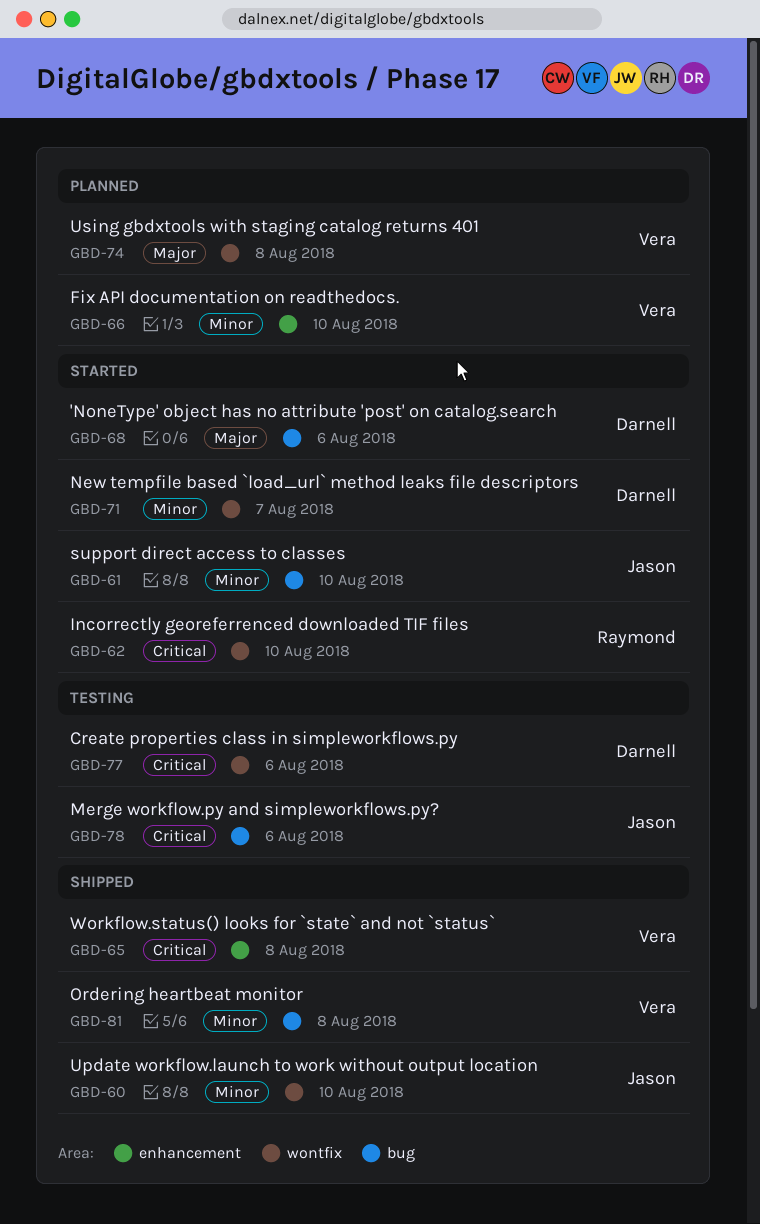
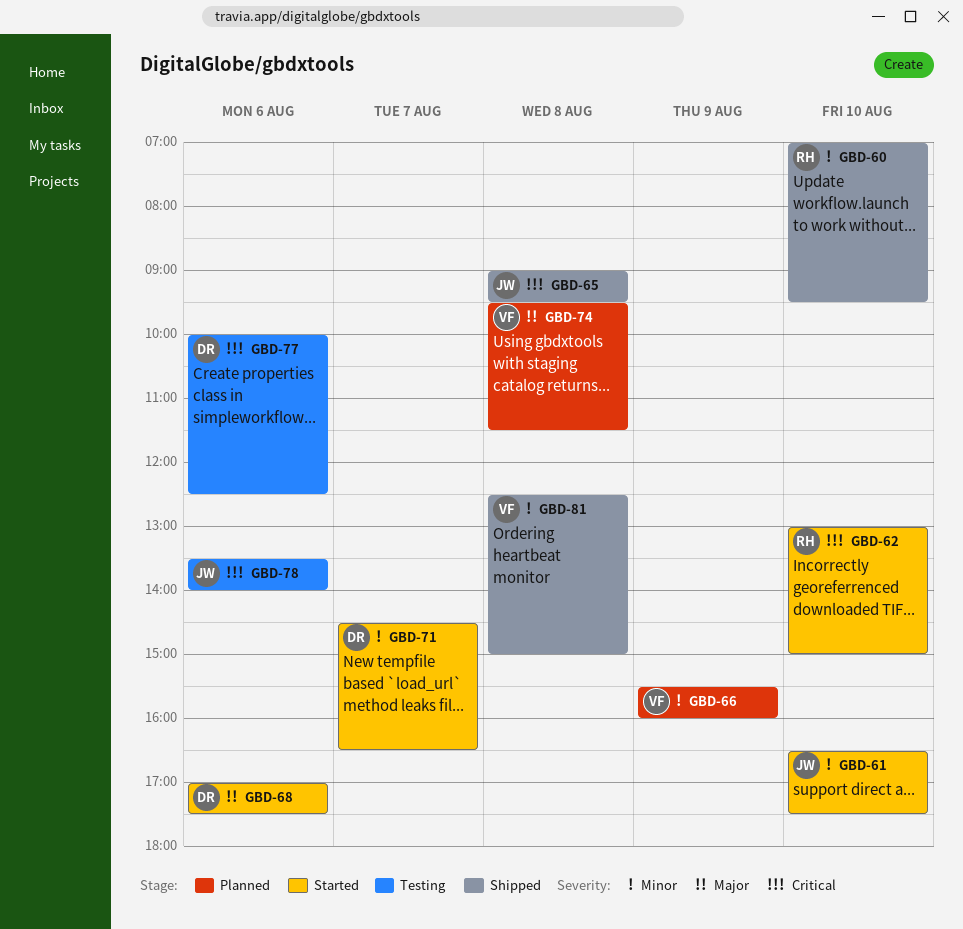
GBD-60, owner: Jason -> Raymond
GBD-65, owner: Vera -> Jason
GBD-66, day: Aug 10 -> Aug 9

